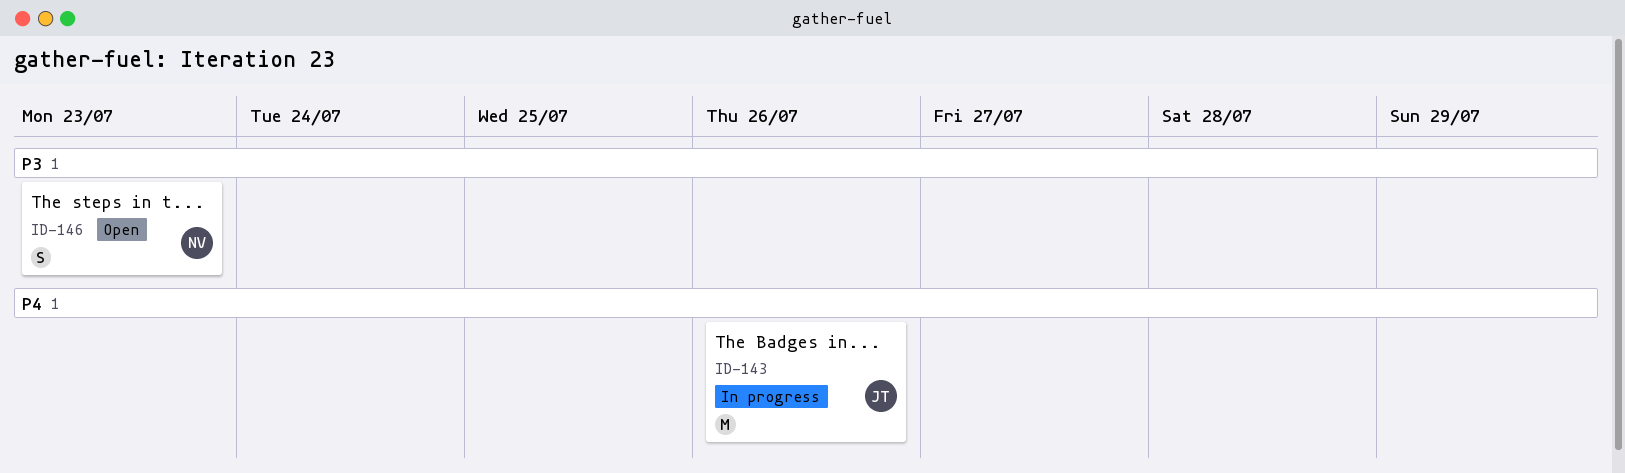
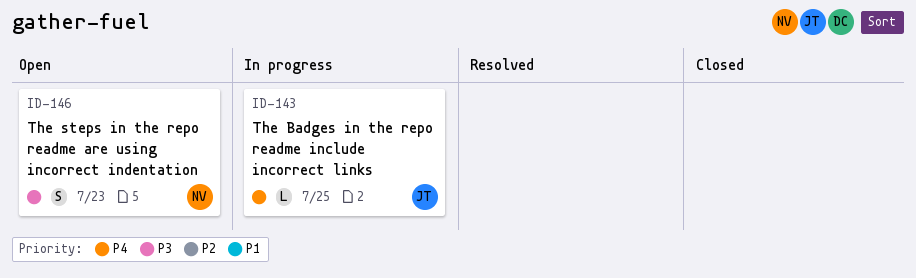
ID-143, estimate: M -> L
ID-143, due: Jul 26 -> Jul 25

